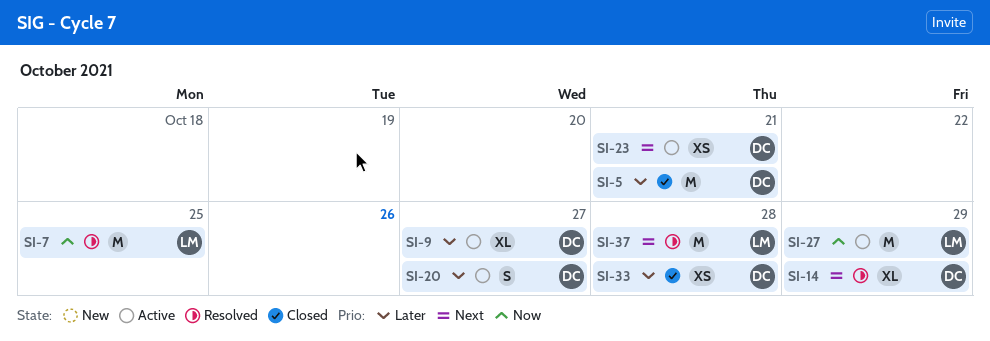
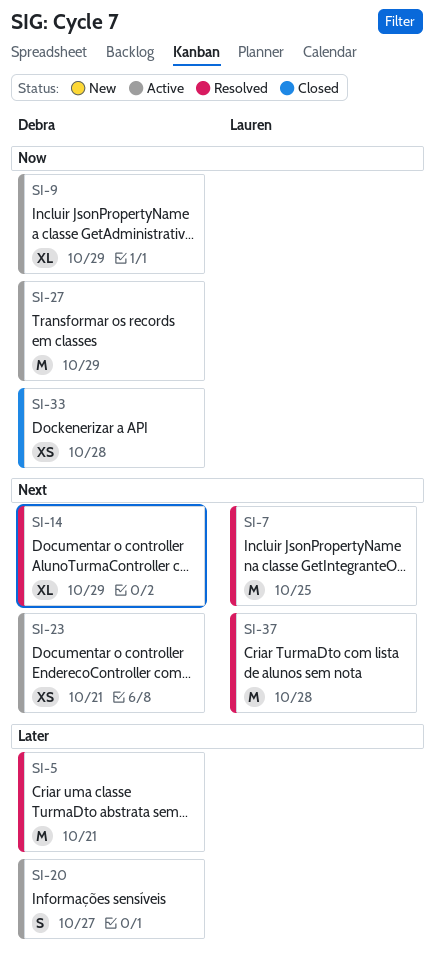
SI-5, status: Closed -> Resolved
SI-7, priority: Now -> Next
SI-9, priority: Later -> Now
SI-9, due: Oct 27 -> Oct 29
SI-27, owner: Lauren -> Debra
SI-33, priority: Later -> Now

